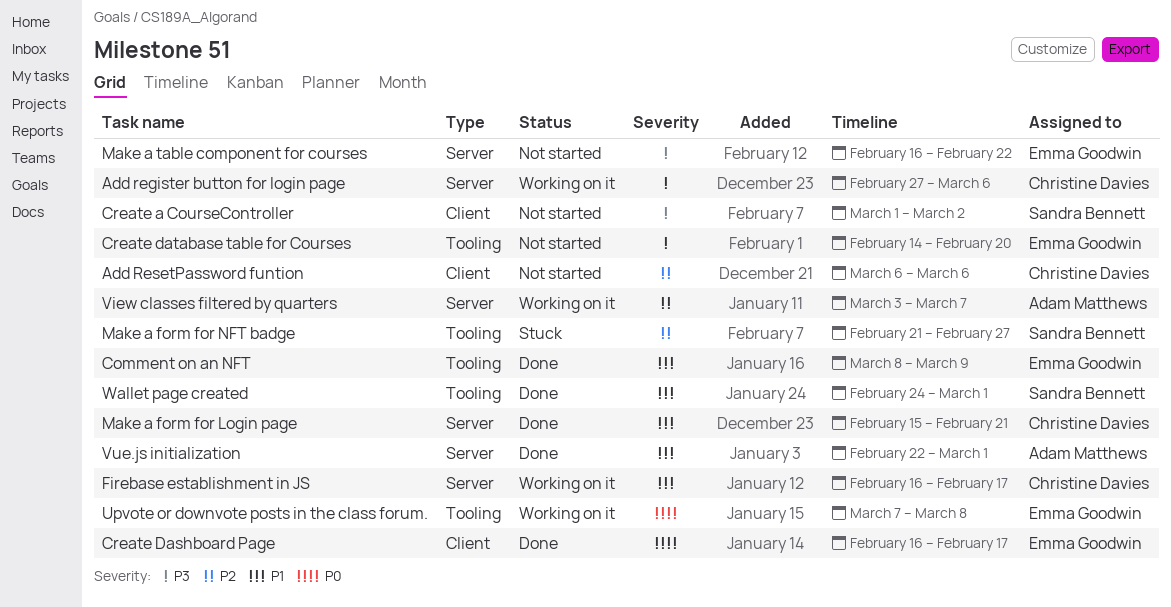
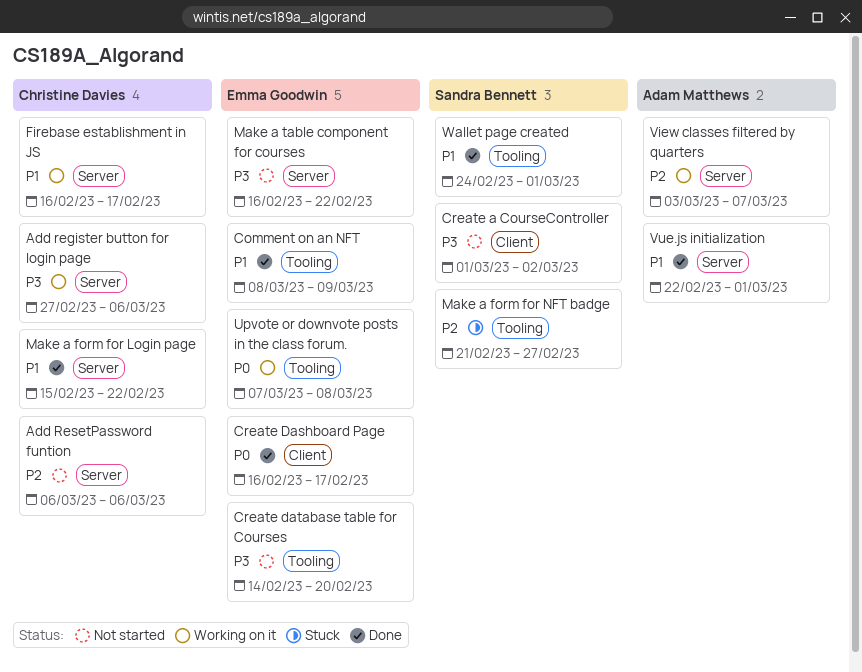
Add ResetPassword funtion, label: Client -> Server
Make a form for Login page, due: Feb 21 -> Feb 22

